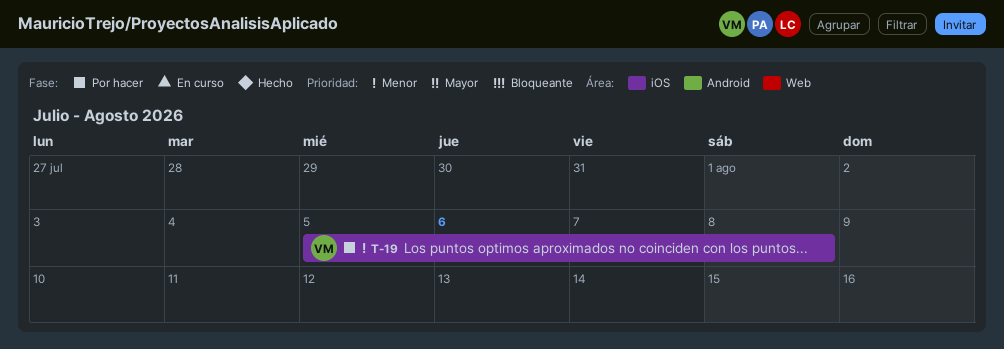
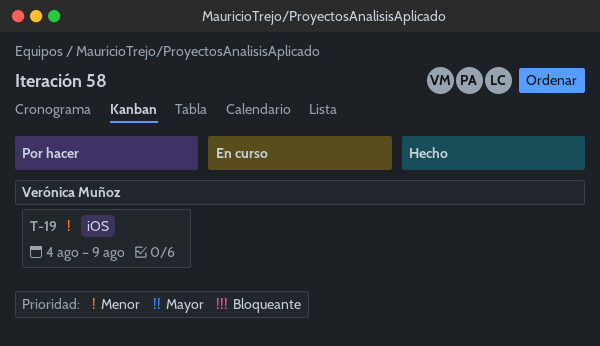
T-19, start: Aug 5 -> Aug 4
T-19, due: Aug 8 -> Aug 9

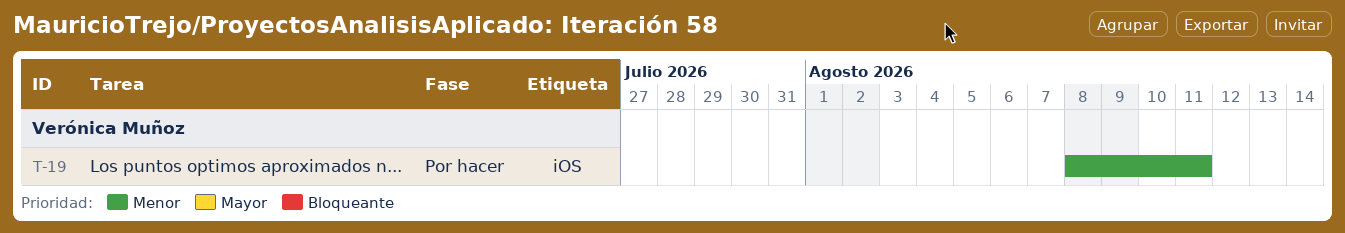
T-19, start: Aug 4 -> Aug 8
T-19, due: Aug 9 -> Aug 11

